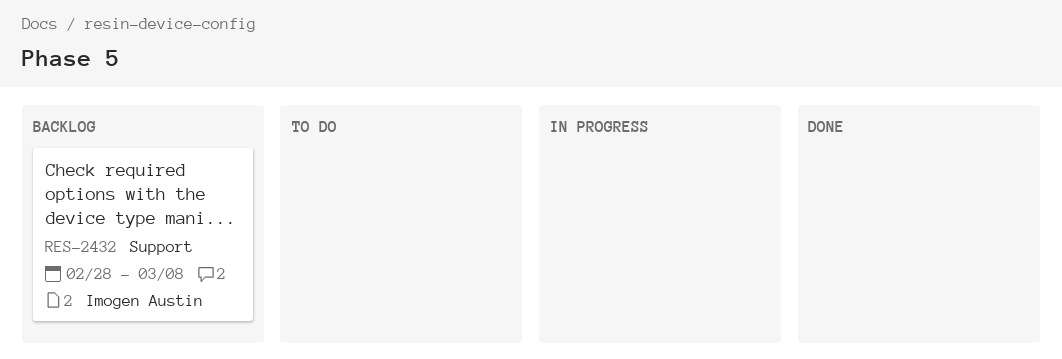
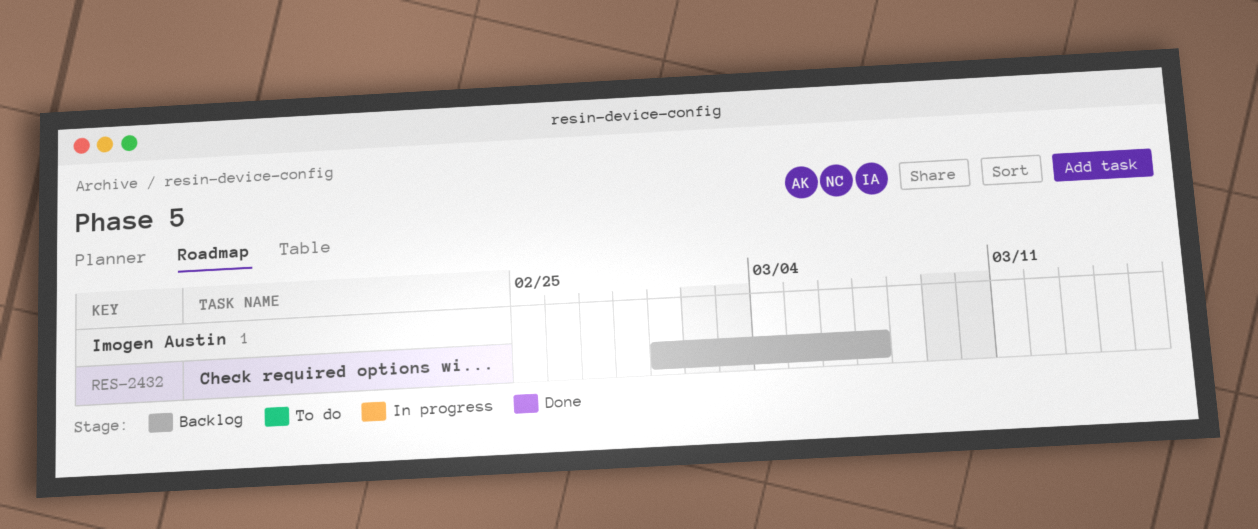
RES-2432, start: Feb 28 -> Mar 1
RES-2432, due: Mar 8 -> Mar 7

